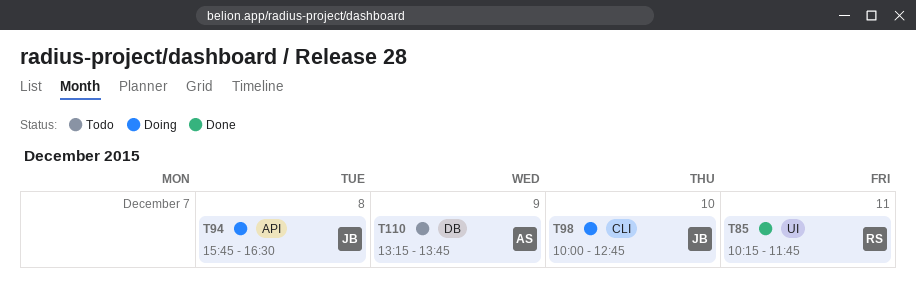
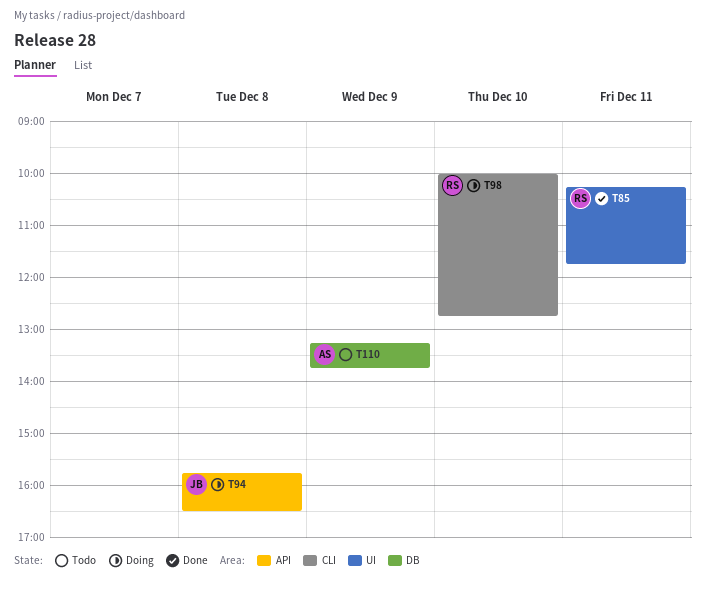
T98, owner: JB -> RS

